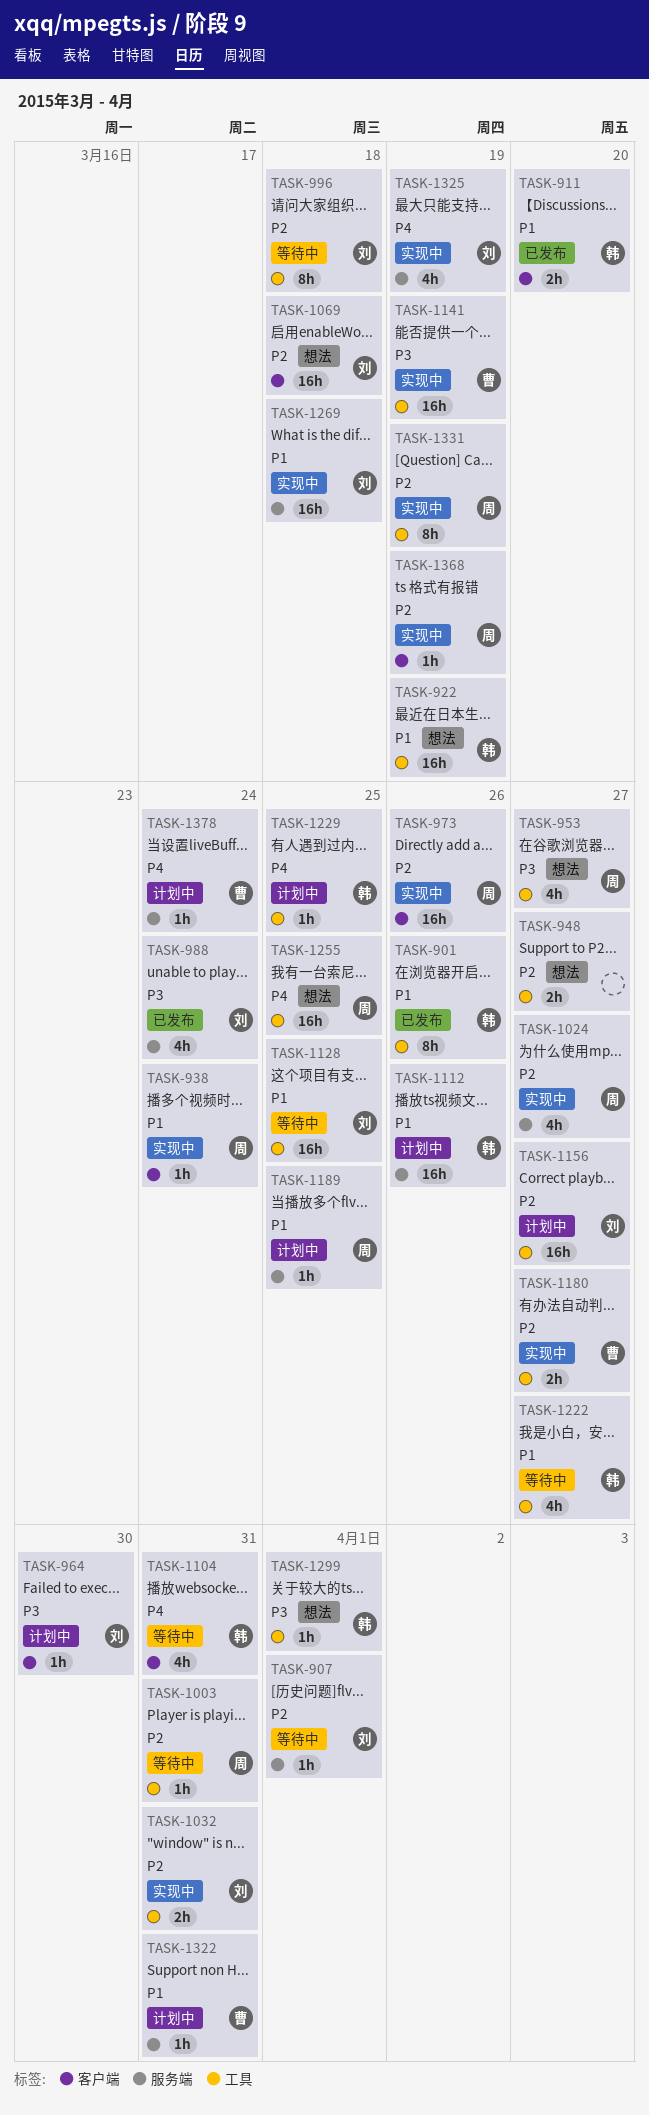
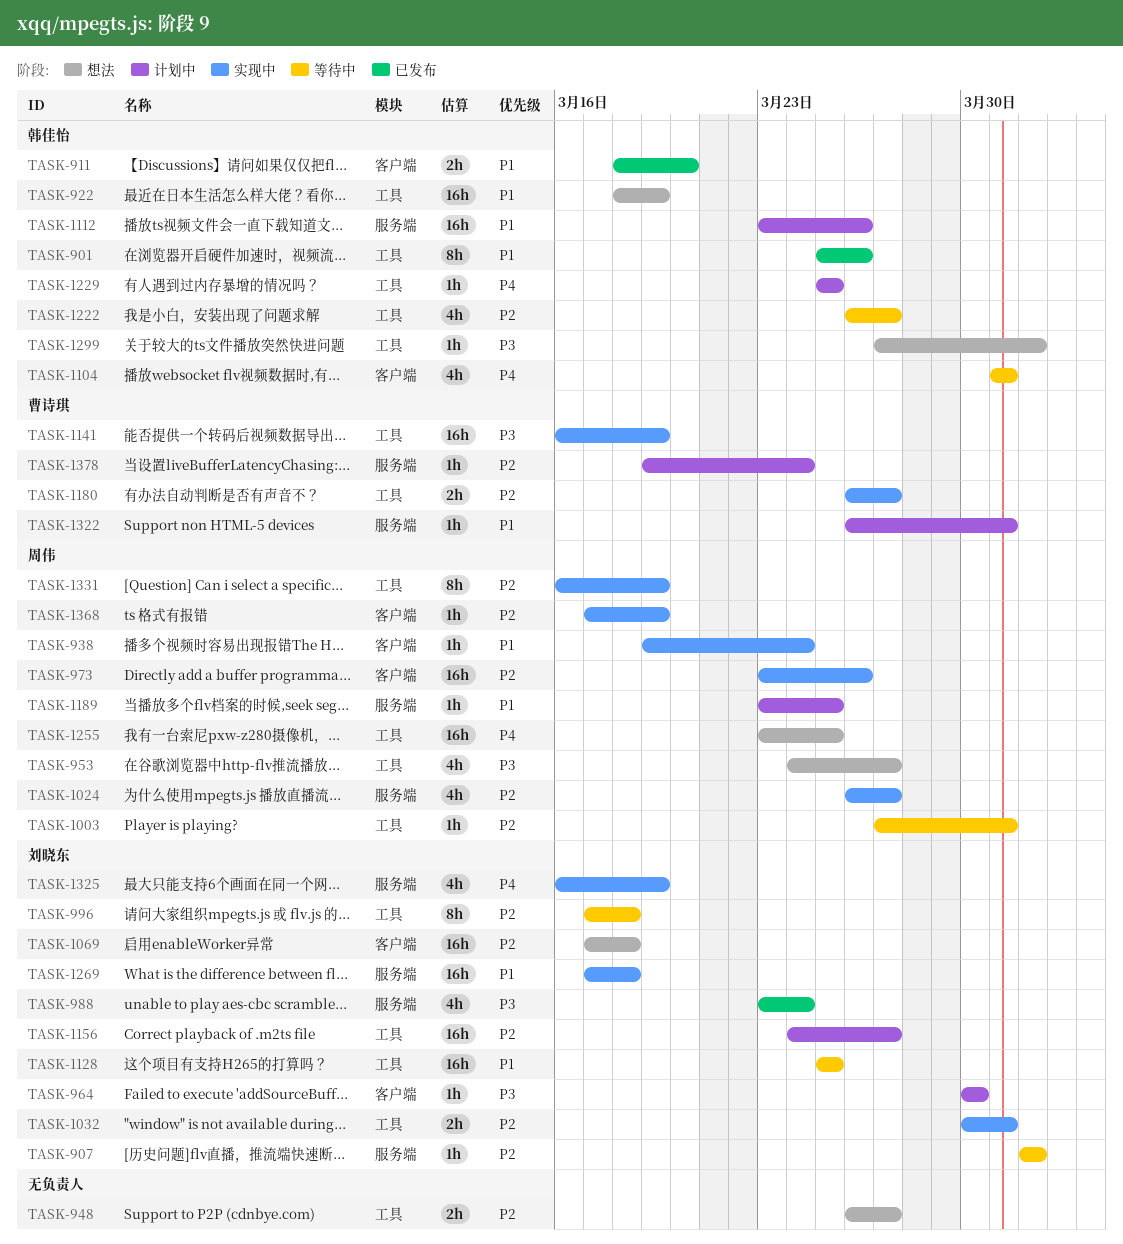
TASK-1222, priority: P1 -> P2
TASK-1378, priority: P4 -> P2

